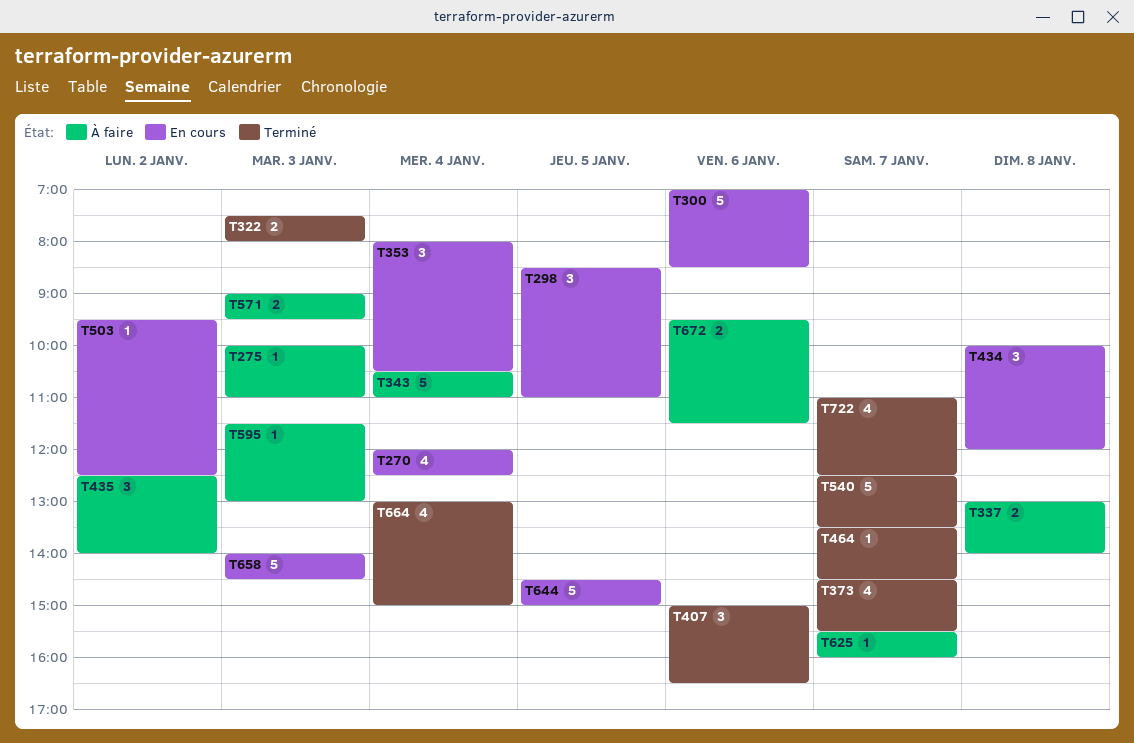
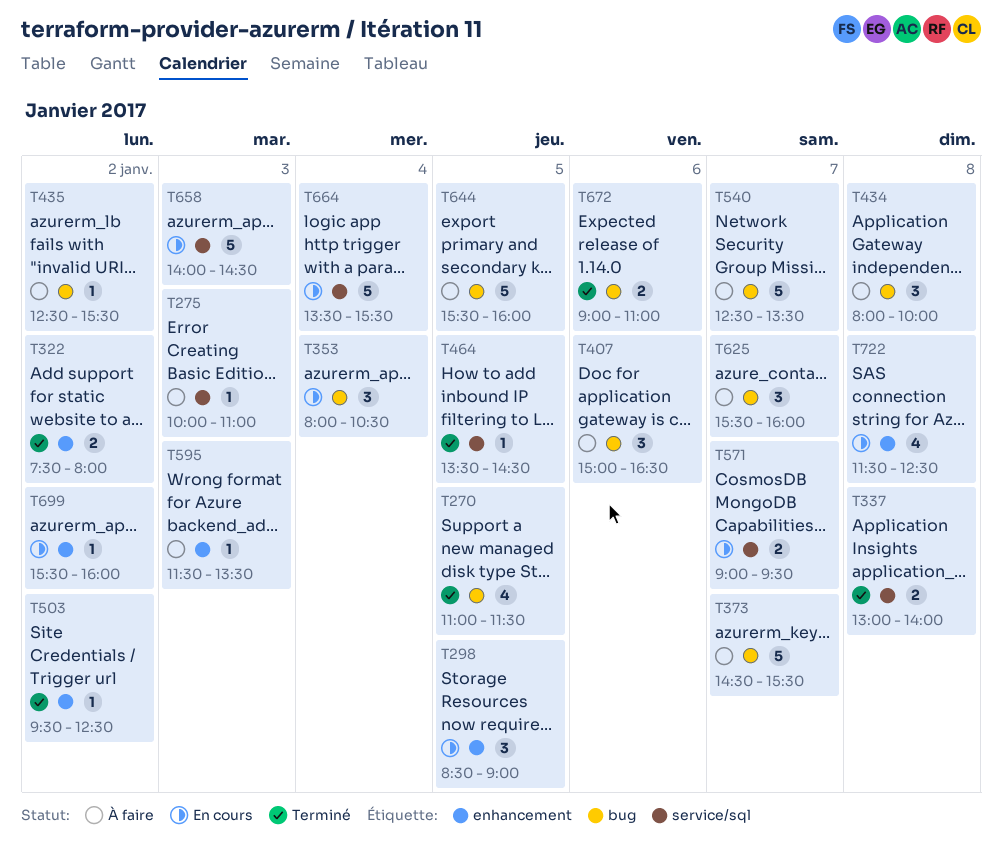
T270, status: En cours -> Terminé
T270, day: Jan 4 -> Jan 5
T270, begins: 12:00 -> 11:00
T270, ends: 12:30 -> 11:30
T298, ends: 11:00 -> 09:00
T300: present -> none
T322, day: Jan 3 -> Jan 2
T337, status: À faire -> Terminé
T343: present -> none
T373, status: Terminé -> À faire
T373, estimate: 4 -> 5
T407, status: Terminé -> À faire
T434, status: En cours -> À faire
T434, begins: 10:00 -> 08:00
T434, ends: 12:00 -> 10:00
T435, estimate: 3 -> 1
T435, ends: 14:00 -> 15:30
T464, day: Jan 7 -> Jan 5
T503, status: En cours -> Terminé
T540, status: Terminé -> À faire
T571, status: À faire -> En cours
T571, day: Jan 3 -> Jan 7
T595, ends: 13:00 -> 13:30
T625, estimate: 1 -> 3
T644, status: En cours -> À faire
T644, begins: 14:30 -> 15:30
T644, ends: 15:00 -> 16:00
T664, status: Terminé -> En cours
T664, estimate: 4 -> 5
T664, begins: 13:00 -> 13:30
T664, ends: 15:00 -> 15:30
T672, status: À faire -> Terminé
T672, begins: 09:30 -> 09:00
T672, ends: 11:30 -> 11:00
T699: none -> present
T722, status: Terminé -> En cours
T722, day: Jan 7 -> Jan 8
T722, begins: 11:00 -> 11:30

